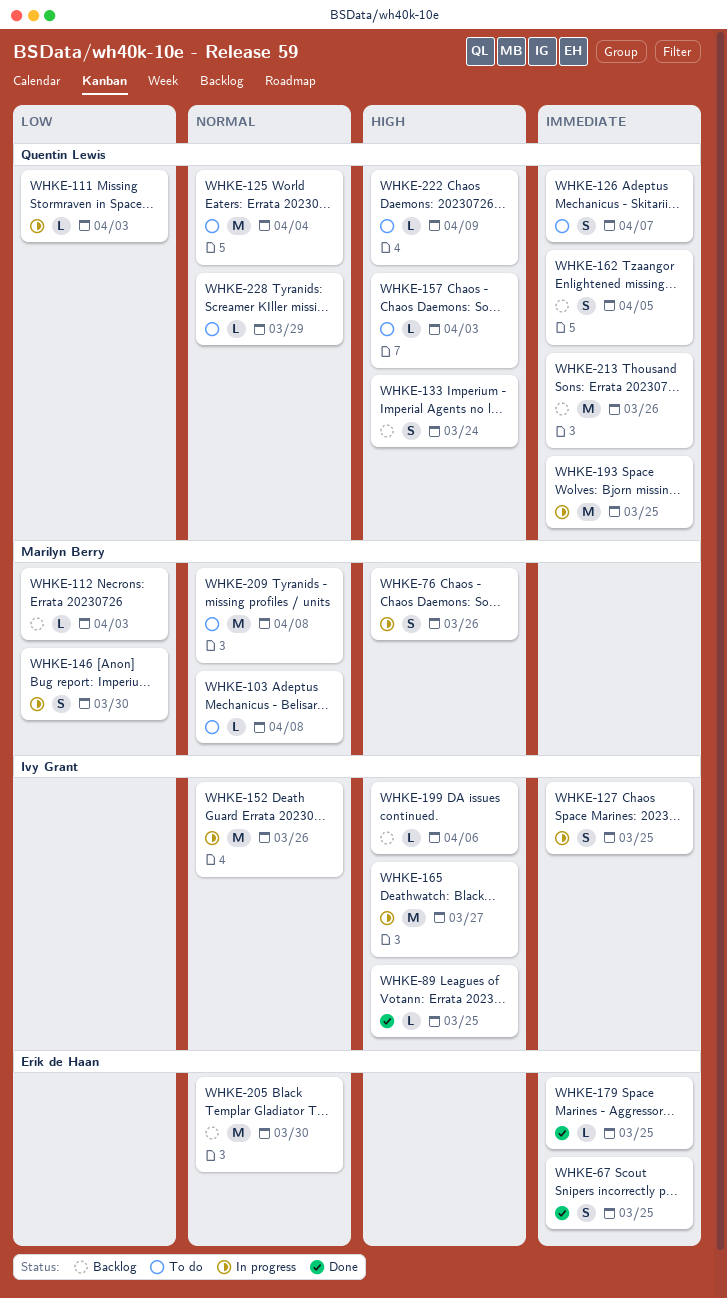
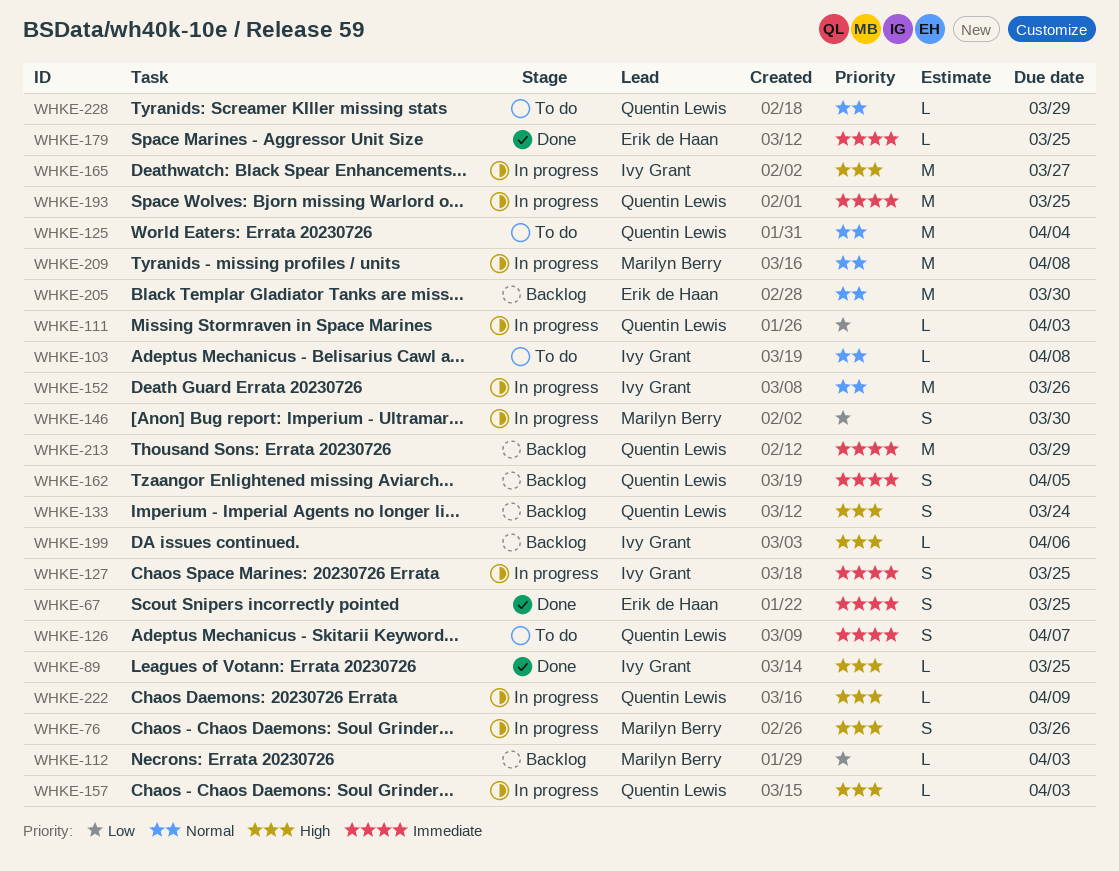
WHKE-103, owner: Marilyn Berry -> Ivy Grant
WHKE-157, status: To do -> In progress
WHKE-209, status: To do -> In progress
WHKE-213, due: Mar 26 -> Mar 29
WHKE-222, status: To do -> In progress

